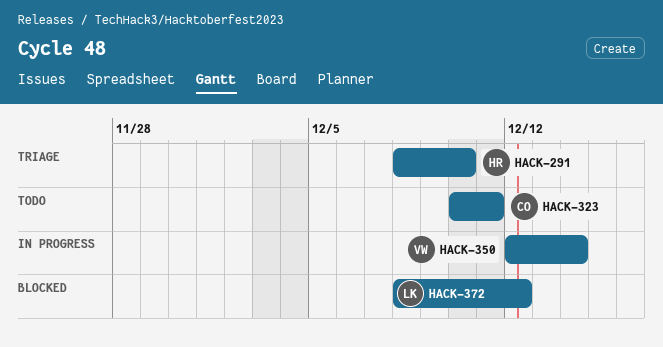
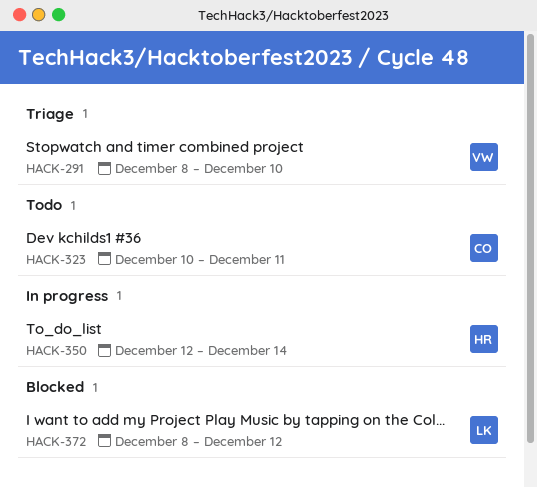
HACK-291, owner: HR -> VW
HACK-350, owner: VW -> HR

